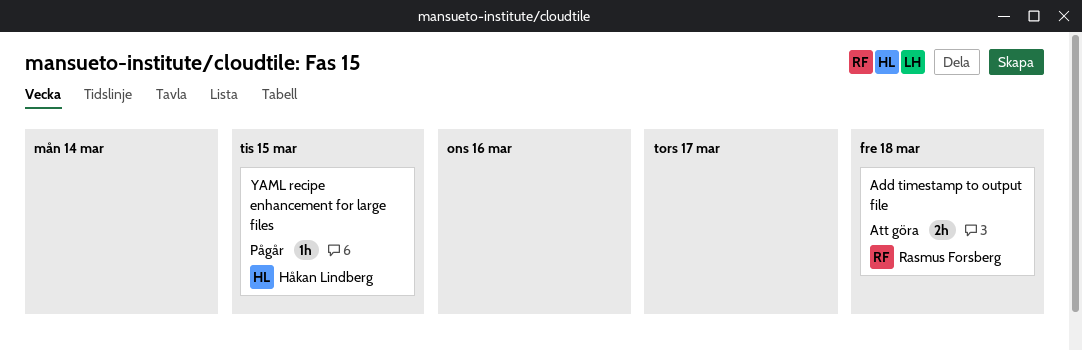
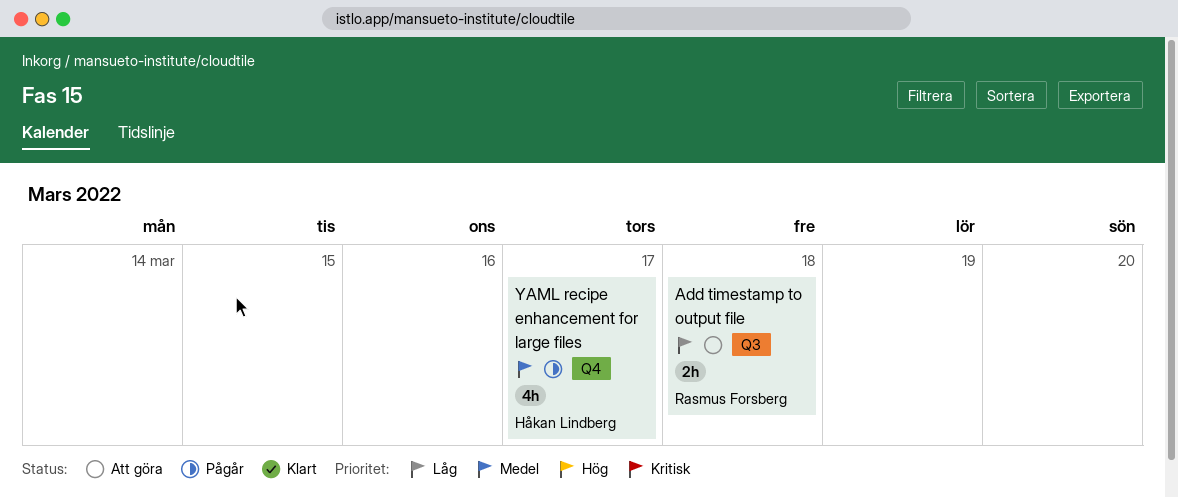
YAML recipe enhancement for large files, estimate: 1h -> 4h
YAML recipe enhancement for large files, due: Mar 15 -> Mar 17

